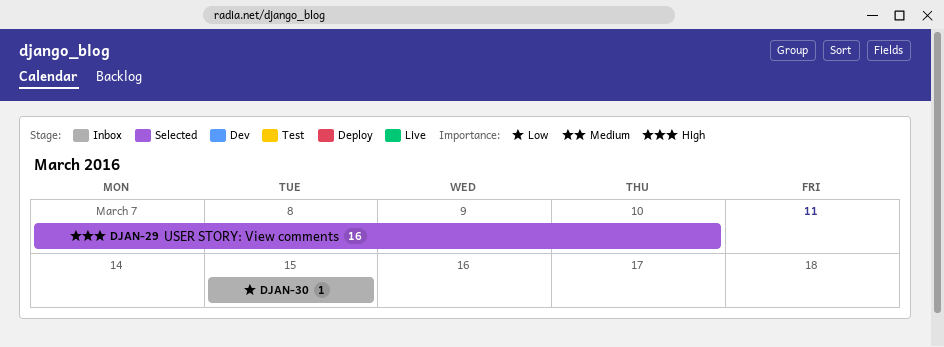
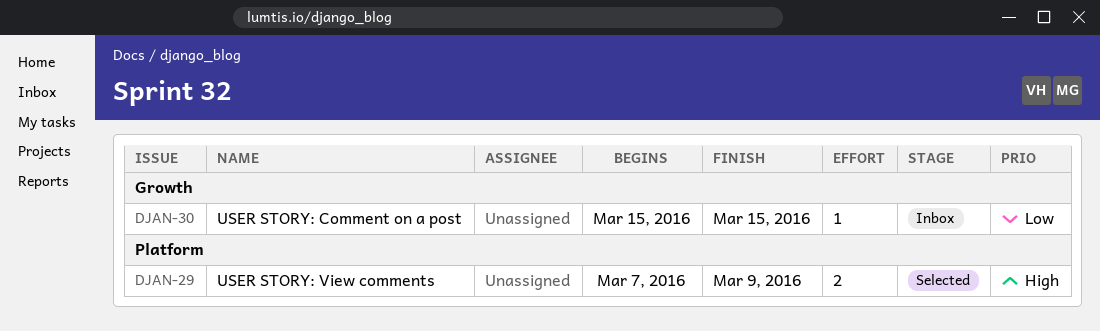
DJAN-29, estimate: 16 -> 2
DJAN-29, due: Mar 10 -> Mar 9

